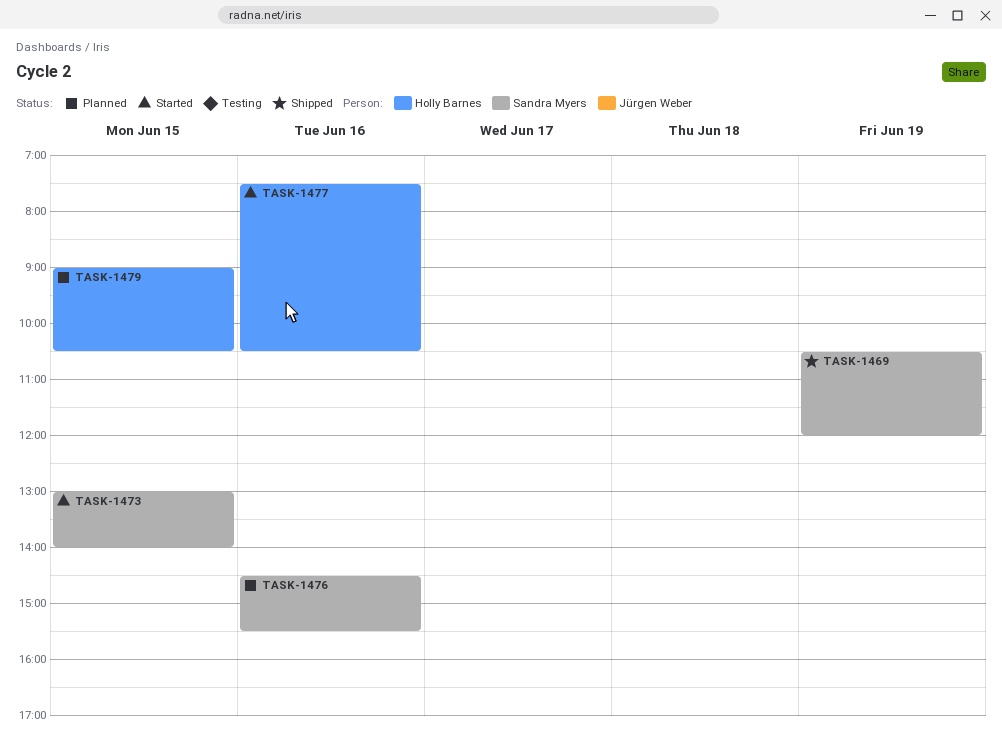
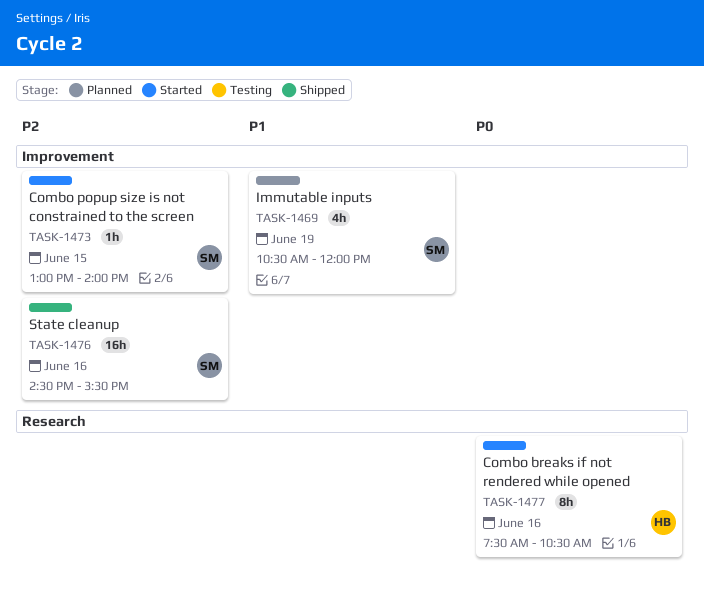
TASK-1469, status: Shipped -> Planned
TASK-1476, status: Planned -> Shipped
TASK-1479: present -> none

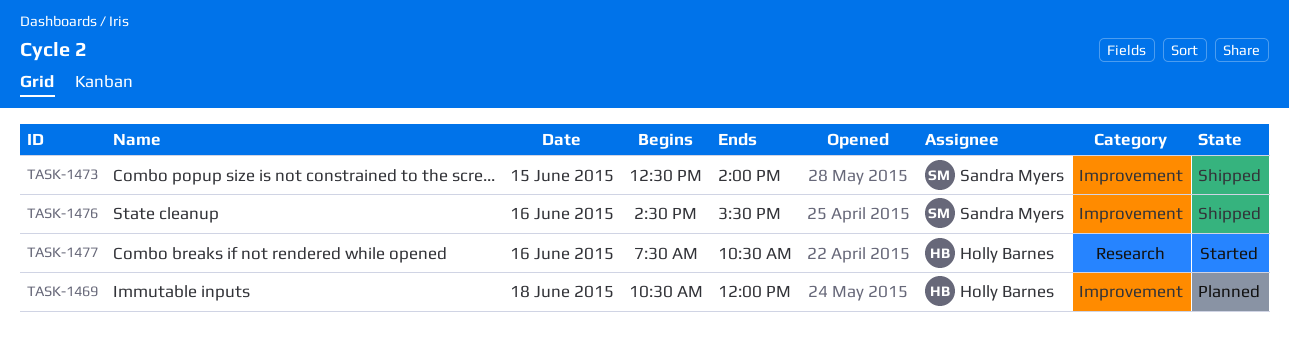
TASK-1469, owner: Sandra Myers -> Holly Barnes
TASK-1469, day: Jun 19 -> Jun 18
TASK-1473, status: Started -> Shipped
TASK-1473, begins: 13:00 -> 12:30

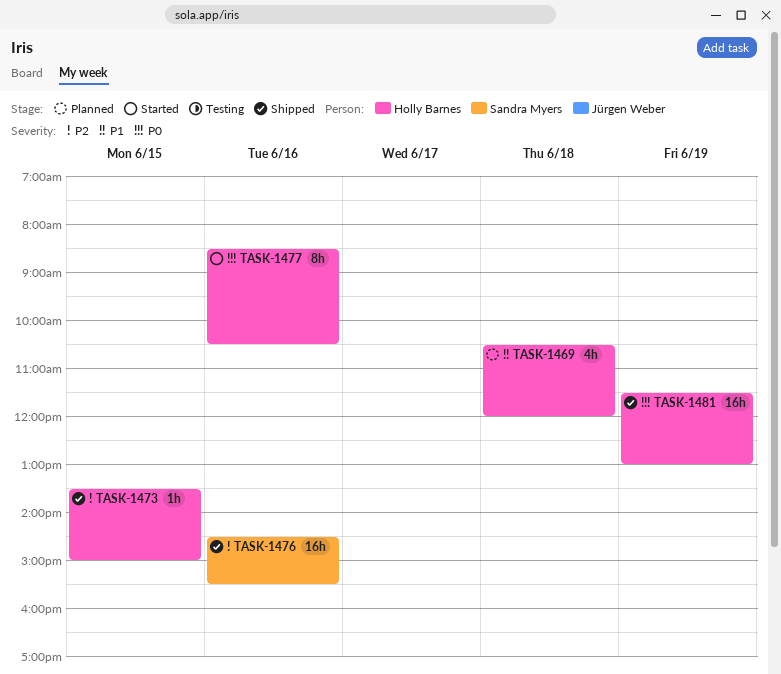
TASK-1473, owner: Sandra Myers -> Holly Barnes
TASK-1473, begins: 12:30 -> 13:30
TASK-1473, ends: 14:00 -> 15:00
TASK-1477, begins: 07:30 -> 08:30
TASK-1481: none -> present

